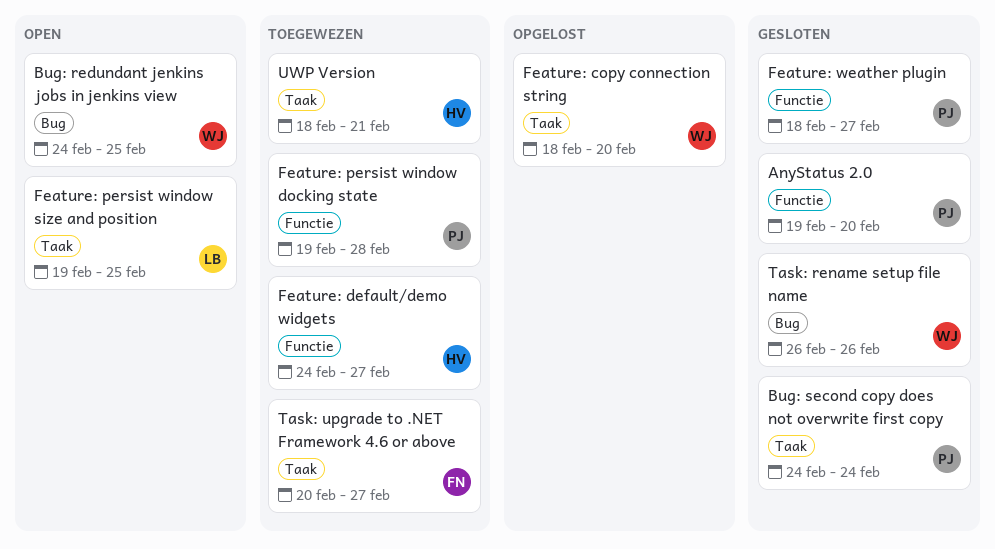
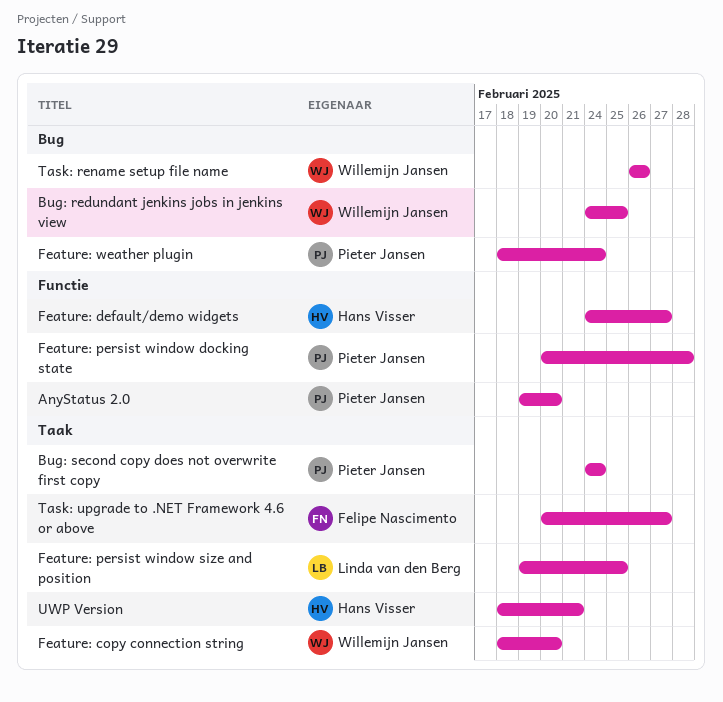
Feature: persist window docking state, start: Feb 19 -> Feb 20
Feature: weather plugin, label: Functie -> Bug
Feature: weather plugin, due: Feb 27 -> Feb 24

